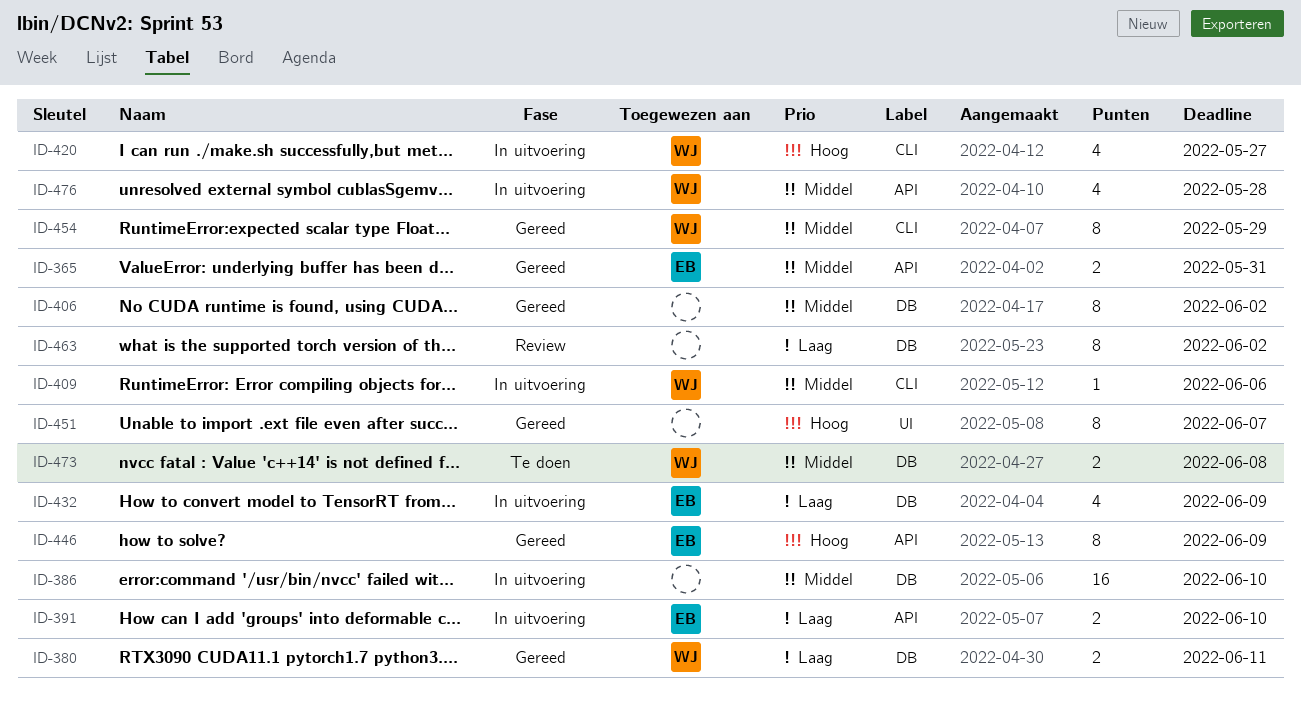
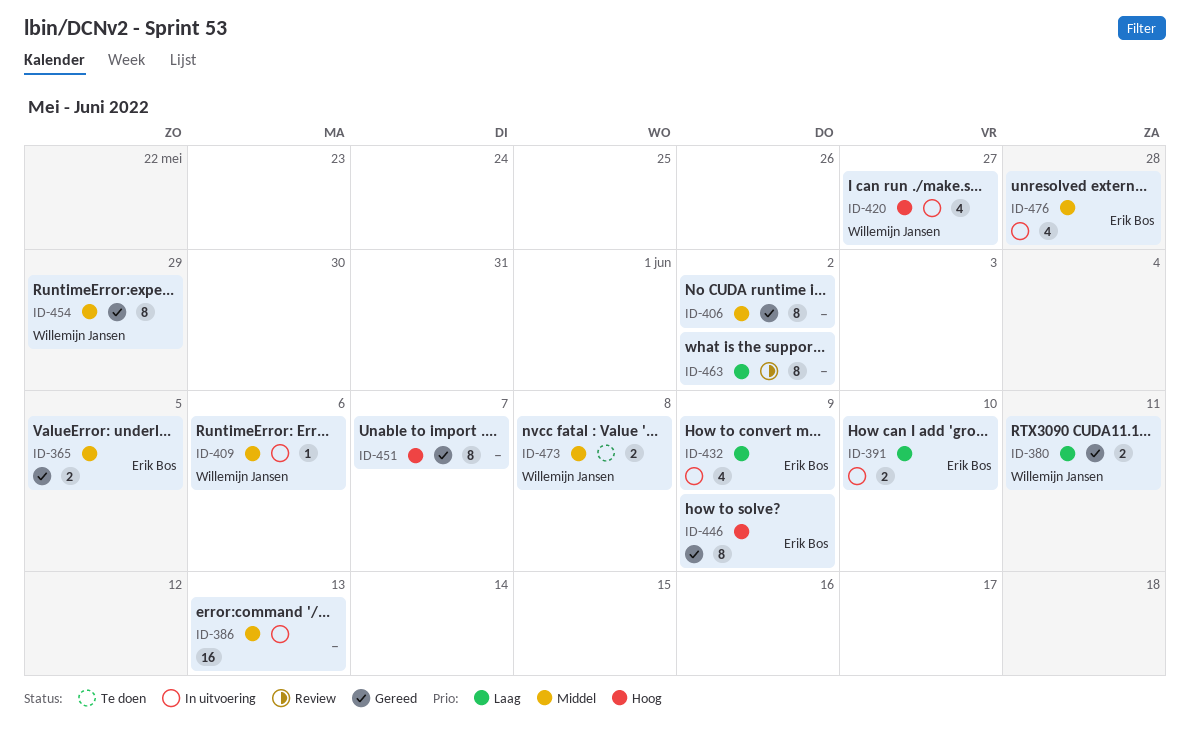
ID-365, due: May 31 -> Jun 5
ID-386, due: Jun 10 -> Jun 13
ID-476, owner: Willemijn Jansen -> Erik Bos

